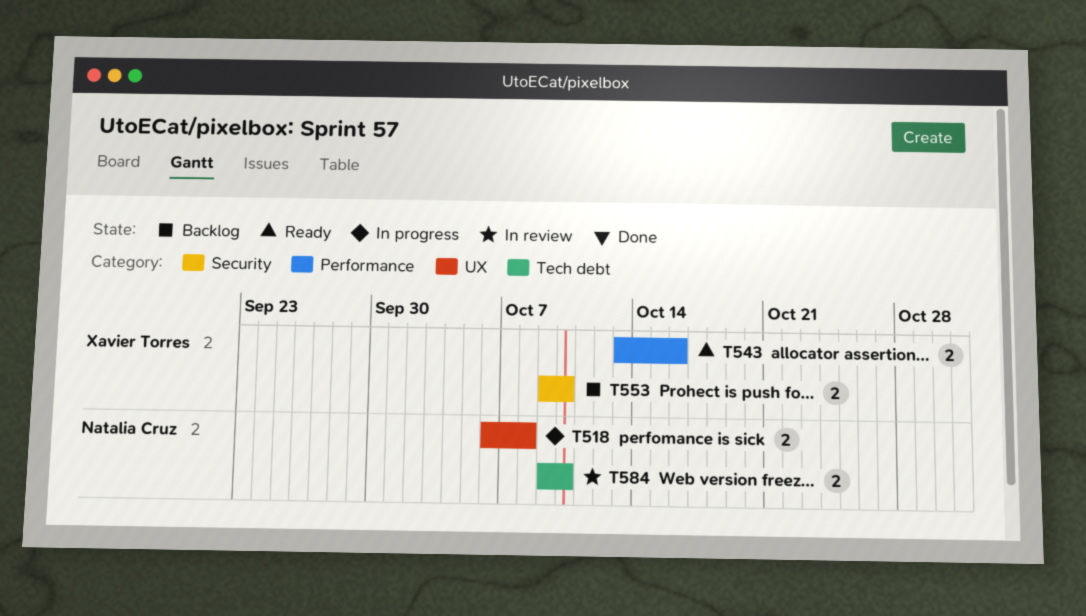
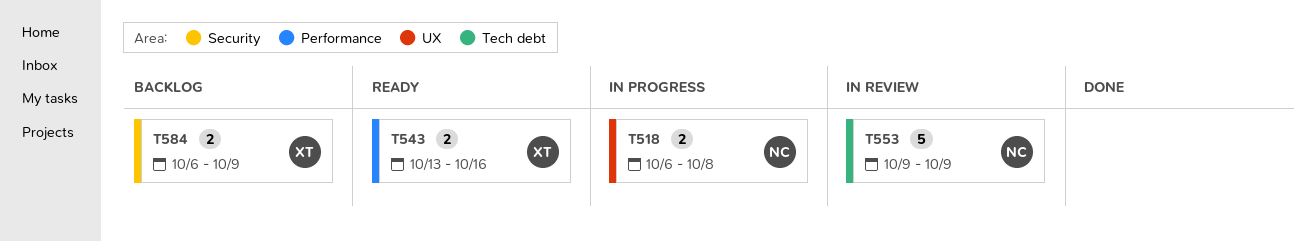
T553, status: Backlog -> In review
T553, owner: Xavier Torres -> Natalia Cruz
T553, label: Security -> Tech debt
T553, estimate: 2 -> 5
T553, due: Oct 10 -> Oct 9
T584, status: In review -> Backlog
T584, owner: Natalia Cruz -> Xavier Torres
T584, label: Tech debt -> Security
T584, start: Oct 9 -> Oct 6
T584, due: Oct 10 -> Oct 9

